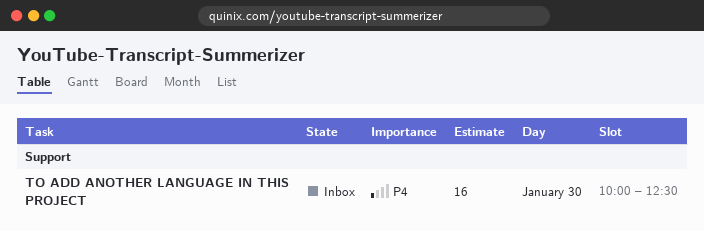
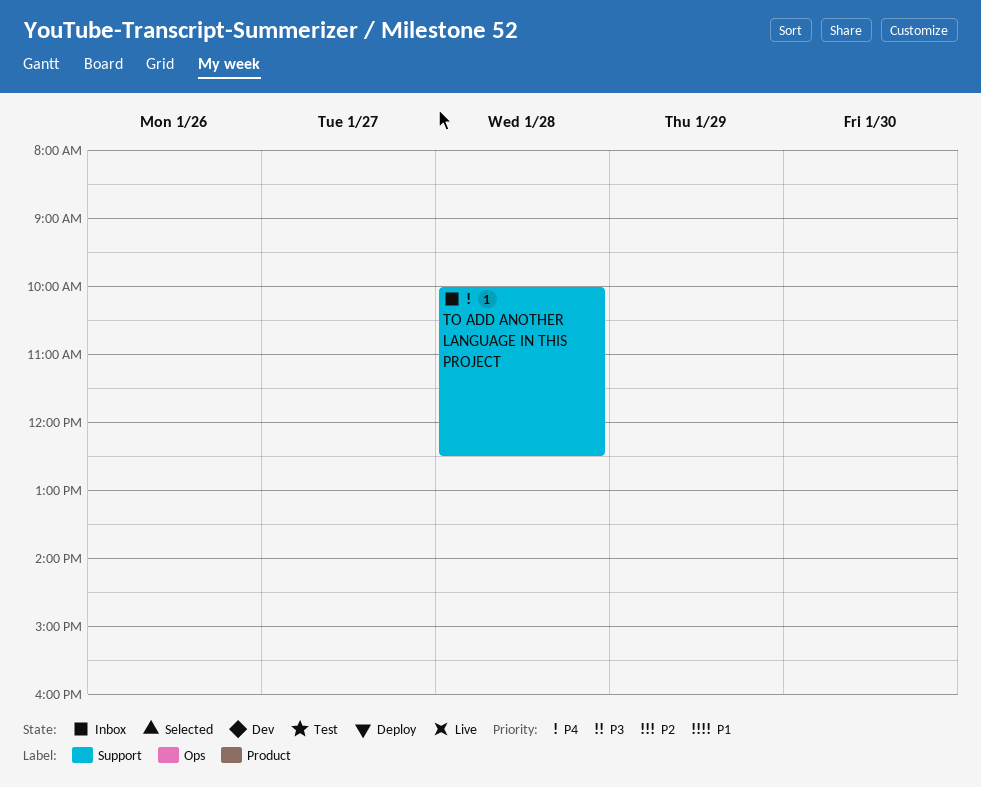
TO ADD ANOTHER LANGUAGE IN THIS PROJECT, estimate: 16 -> 1
TO ADD ANOTHER LANGUAGE IN THIS PROJECT, day: Jan 30 -> Jan 28

